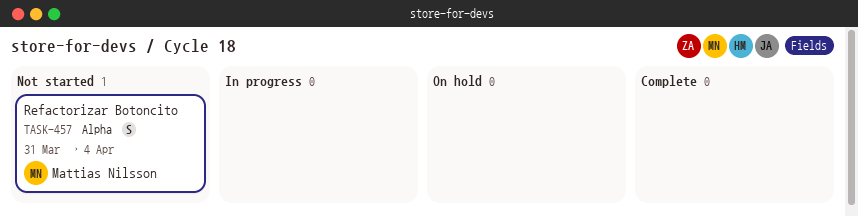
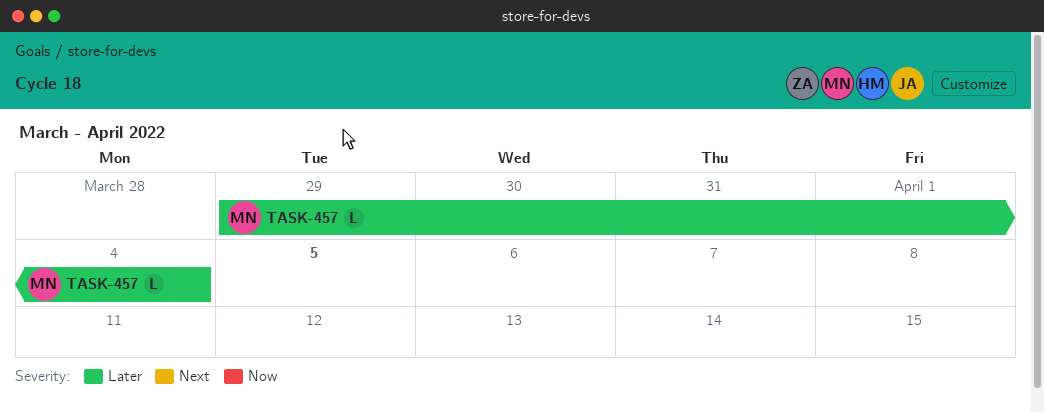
TASK-457, estimate: S -> L
TASK-457, start: Mar 31 -> Mar 29

